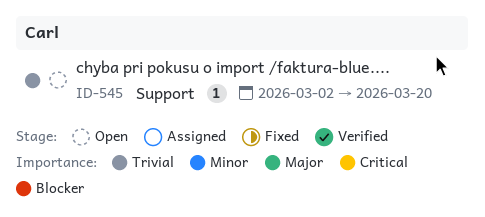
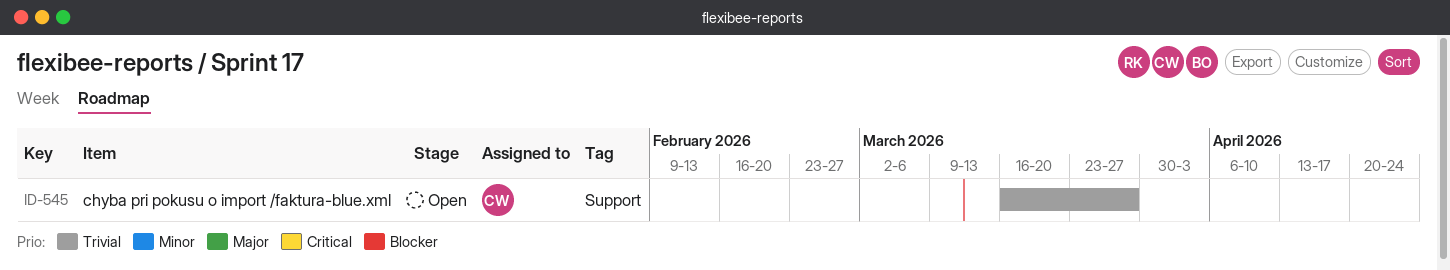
ID-545, start: Mar 2 -> Mar 16
ID-545, due: Mar 20 -> Mar 27

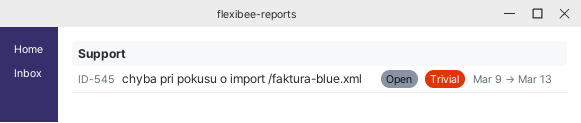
ID-545, start: Mar 16 -> Mar 9
ID-545, due: Mar 27 -> Mar 13

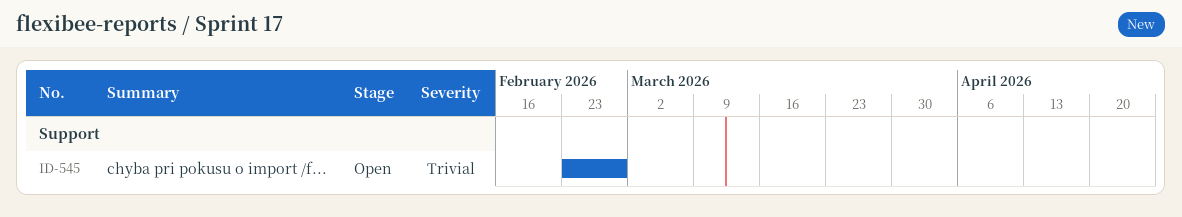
ID-545, start: Mar 9 -> Feb 23
ID-545, due: Mar 13 -> Feb 27

